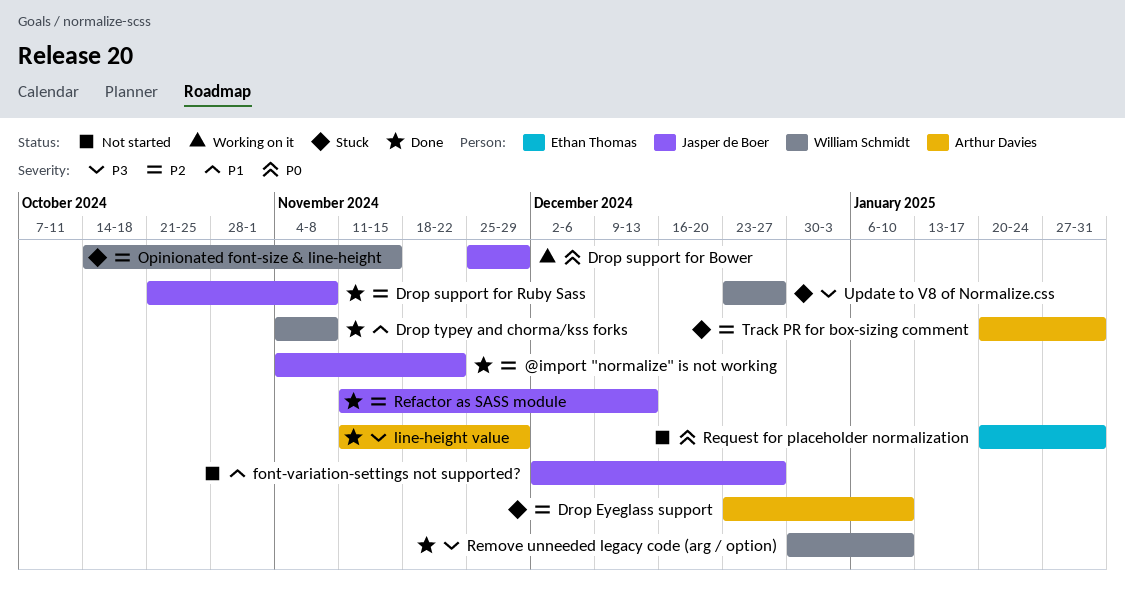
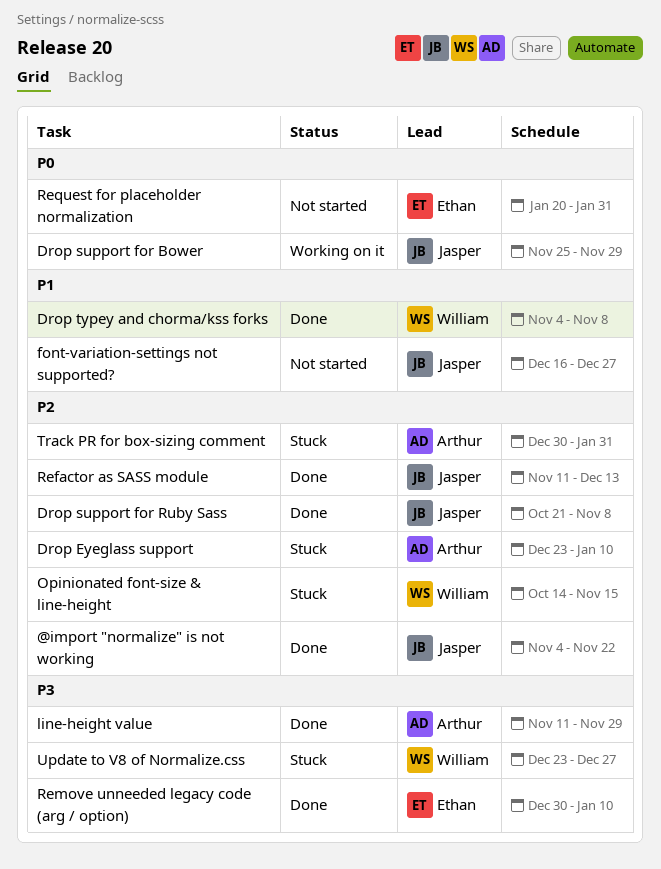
font-variation-settings not supported?, start: Dec 2 -> Dec 16
Remove unneeded legacy code (arg / option), owner: William Schmidt -> Ethan Thomas
Track PR for box-sizing comment, start: Jan 20 -> Dec 30

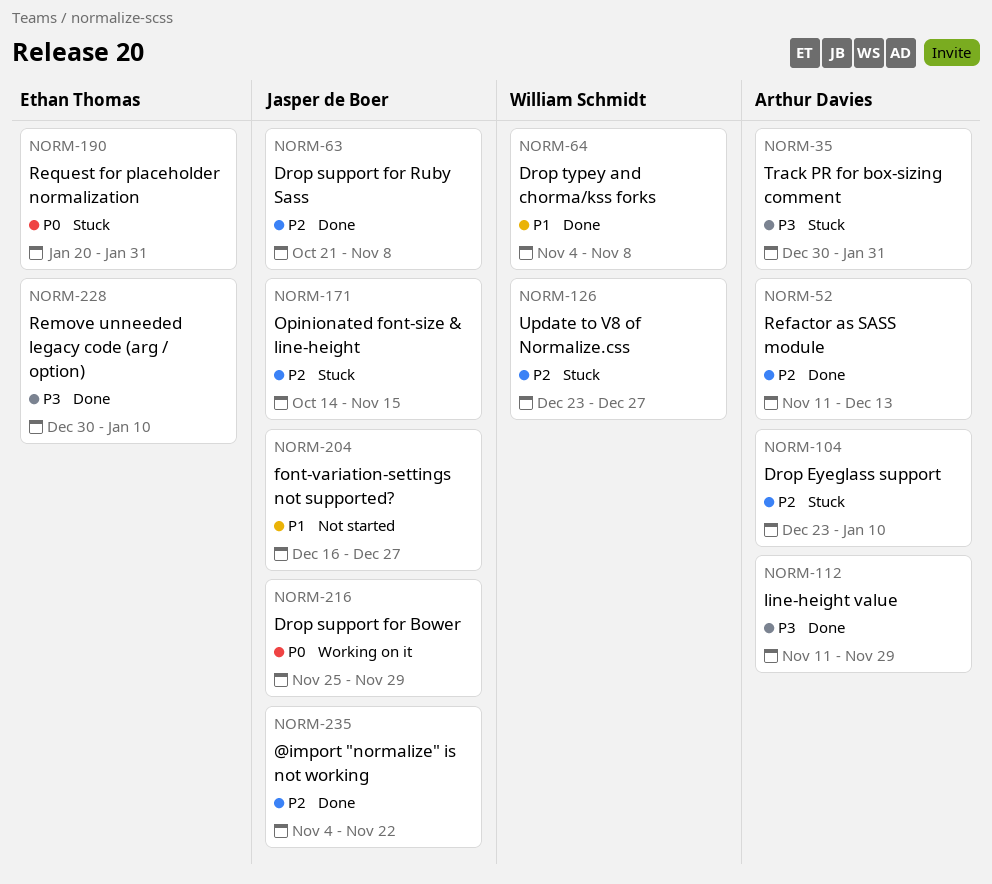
Opinionated font-size & line-height, owner: William Schmidt -> Jasper de Boer
Refactor as SASS module, owner: Jasper de Boer -> Arthur Davies
Request for placeholder normalization, status: Not started -> Stuck
Track PR for box-sizing comment, priority: P2 -> P3
Update to V8 of Normalize.css, priority: P3 -> P2

